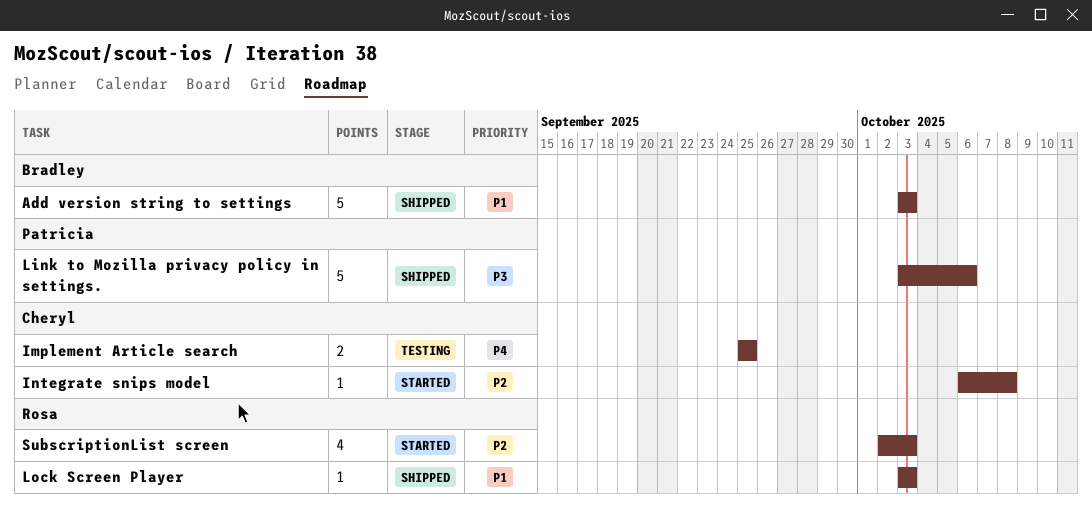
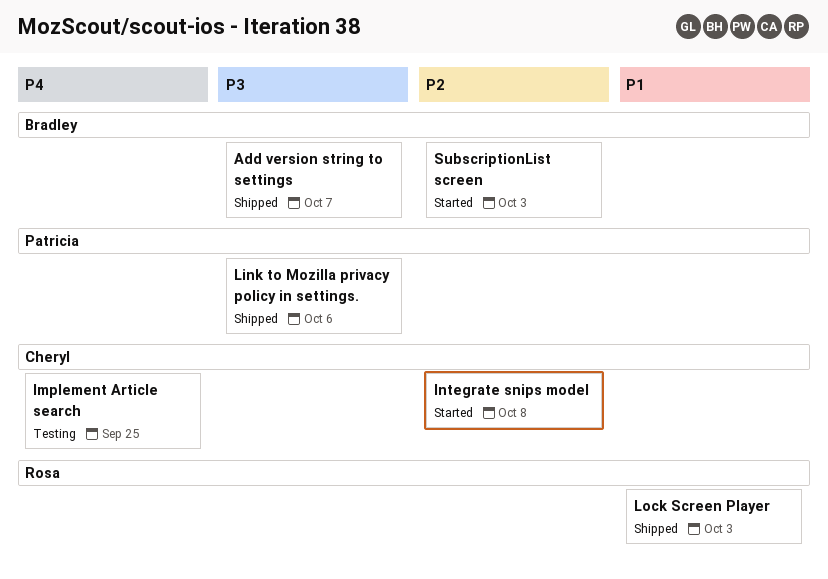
Add version string to settings, priority: P1 -> P3
Add version string to settings, due: Oct 3 -> Oct 7
SubscriptionList screen, owner: Rosa -> Bradley

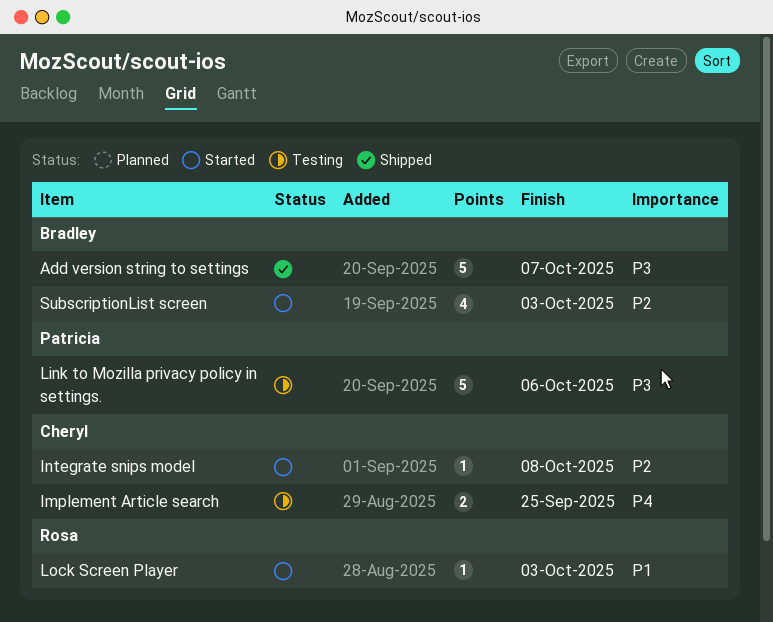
Link to Mozilla privacy policy in settings., status: Shipped -> Testing
Lock Screen Player, status: Shipped -> Started

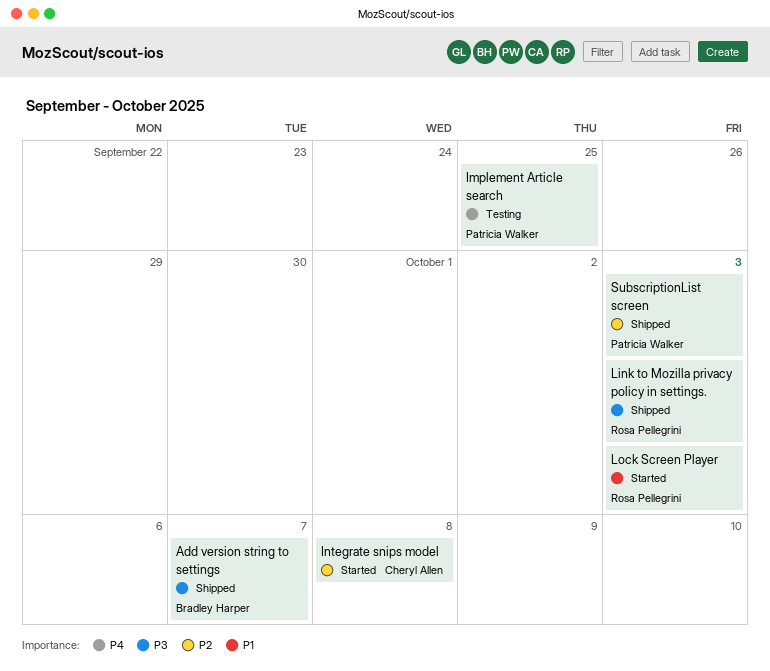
Implement Article search, owner: Cheryl Allen -> Patricia Walker
Link to Mozilla privacy policy in settings., status: Testing -> Shipped
Link to Mozilla privacy policy in settings., owner: Patricia Walker -> Rosa Pellegrini
Link to Mozilla privacy policy in settings., due: Oct 6 -> Oct 3
SubscriptionList screen, status: Started -> Shipped
SubscriptionList screen, owner: Bradley Harper -> Patricia Walker

